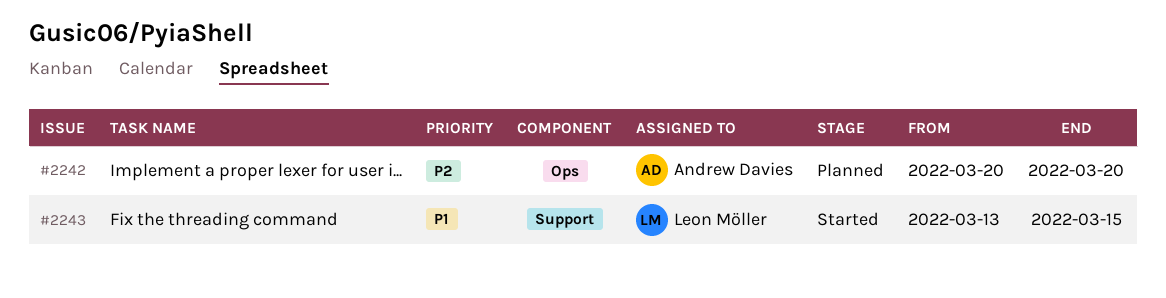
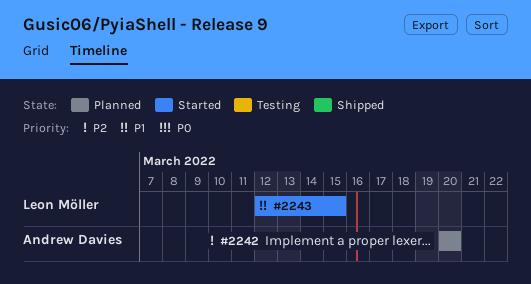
#2243, start: Mar 13 -> Mar 12

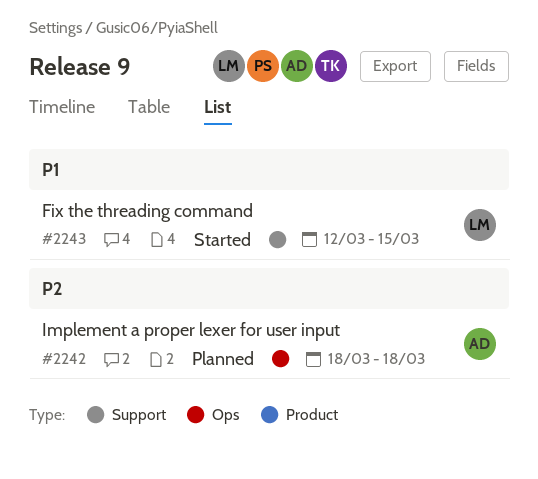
#2242, start: Mar 20 -> Mar 18
#2242, due: Mar 20 -> Mar 18

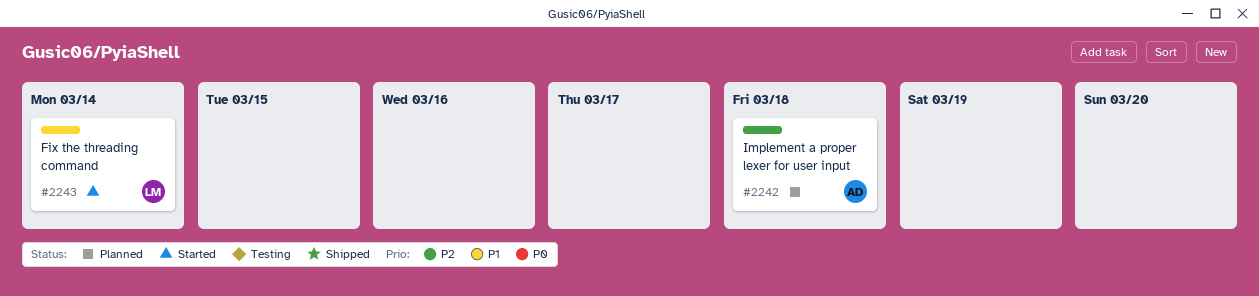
#2243, due: Mar 15 -> Mar 14

